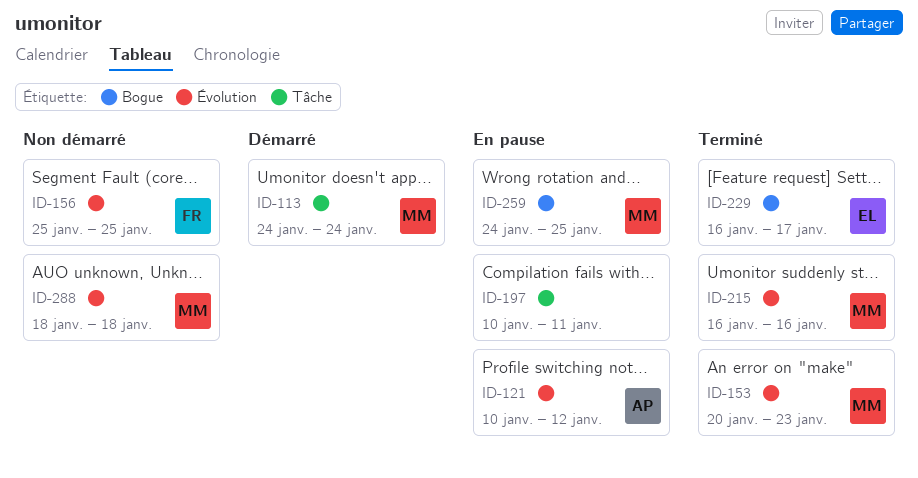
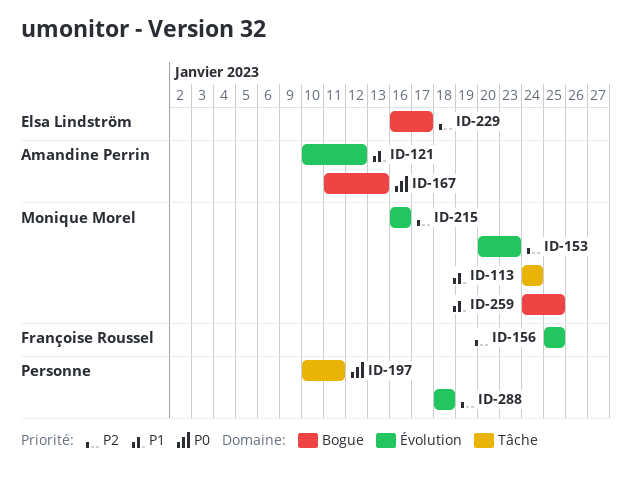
ID-167: none -> present
ID-288, owner: Monique Morel -> none

